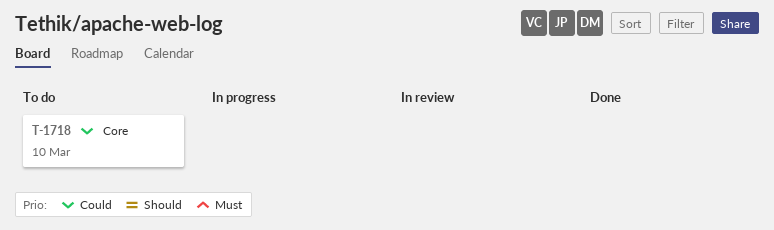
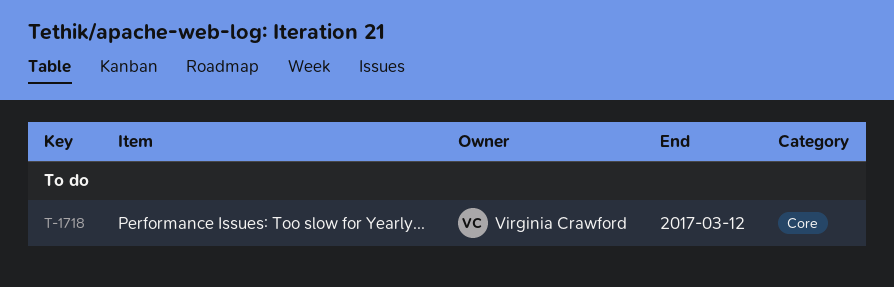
T-1718, due: Mar 10 -> Mar 12

